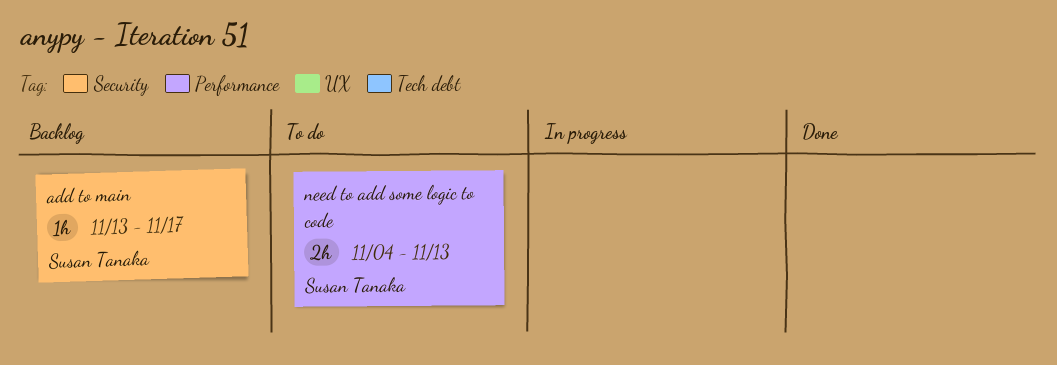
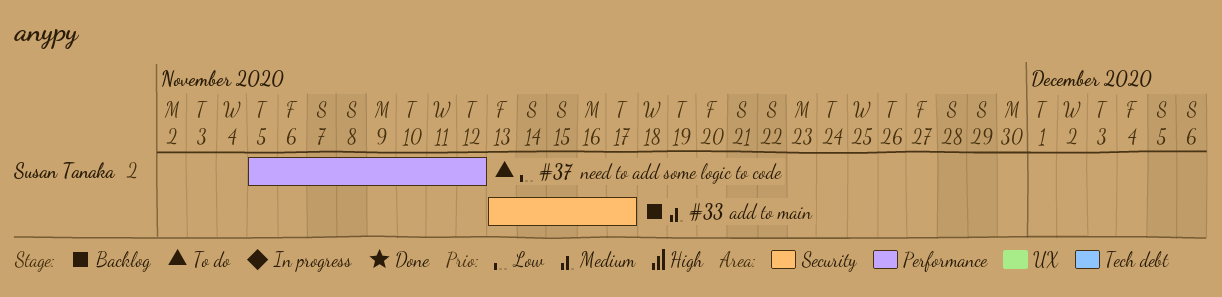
need to add some logic to code, start: Nov 4 -> Nov 5
need to add some logic to code, due: Nov 13 -> Nov 12

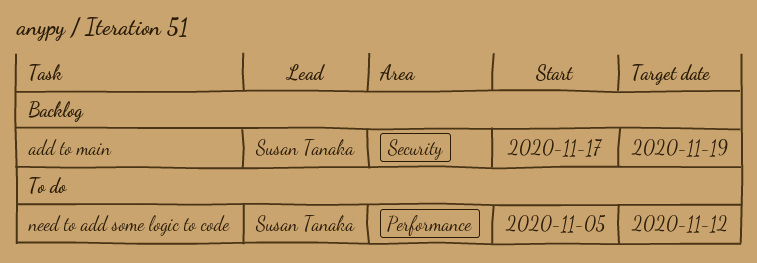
add to main, start: Nov 13 -> Nov 17
add to main, due: Nov 17 -> Nov 19

